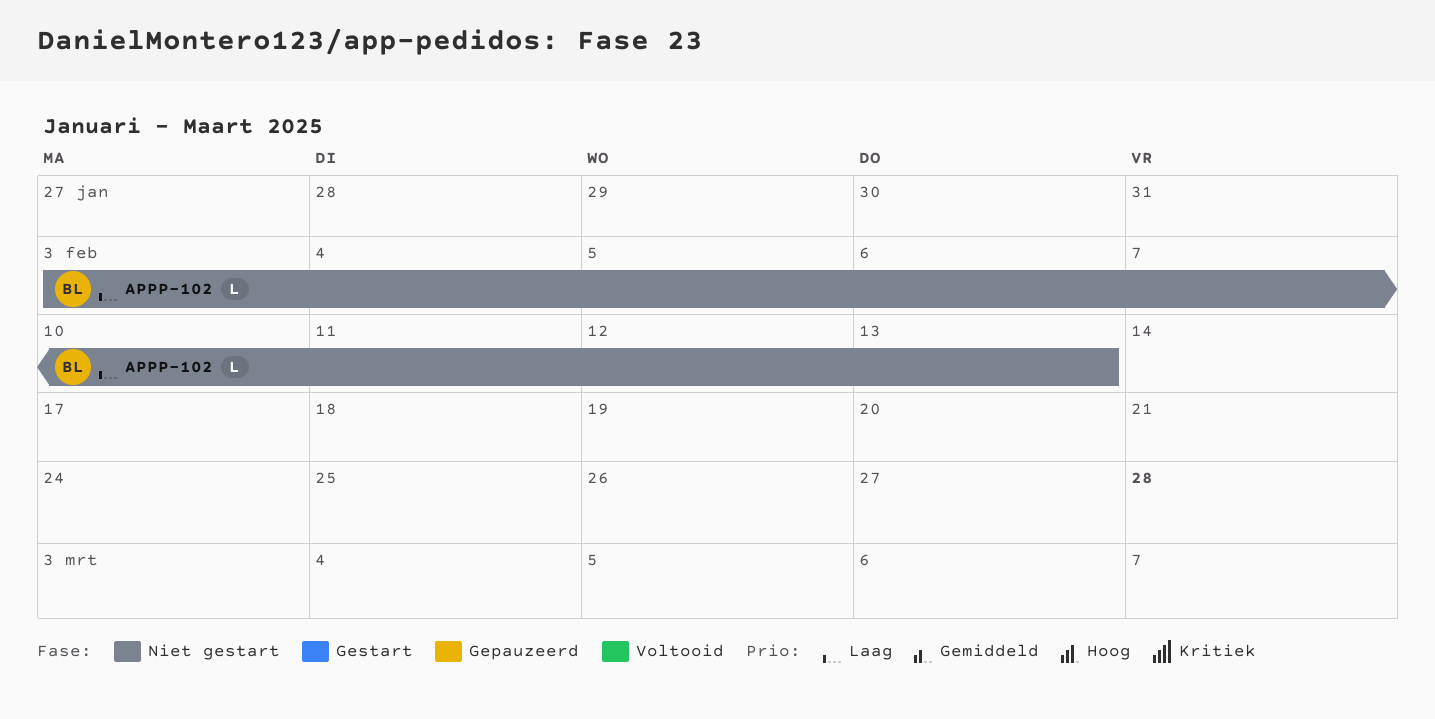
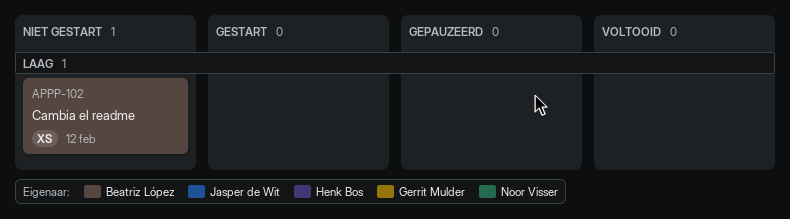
APPP-102, estimate: L -> XS
APPP-102, due: Feb 13 -> Feb 12

